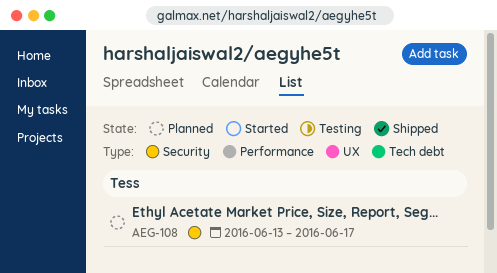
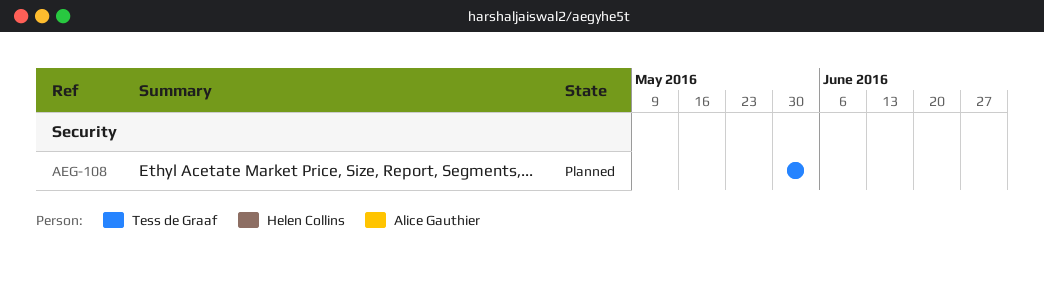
AEG-108, start: Jun 13 -> May 30
AEG-108, due: Jun 17 -> Jun 3

